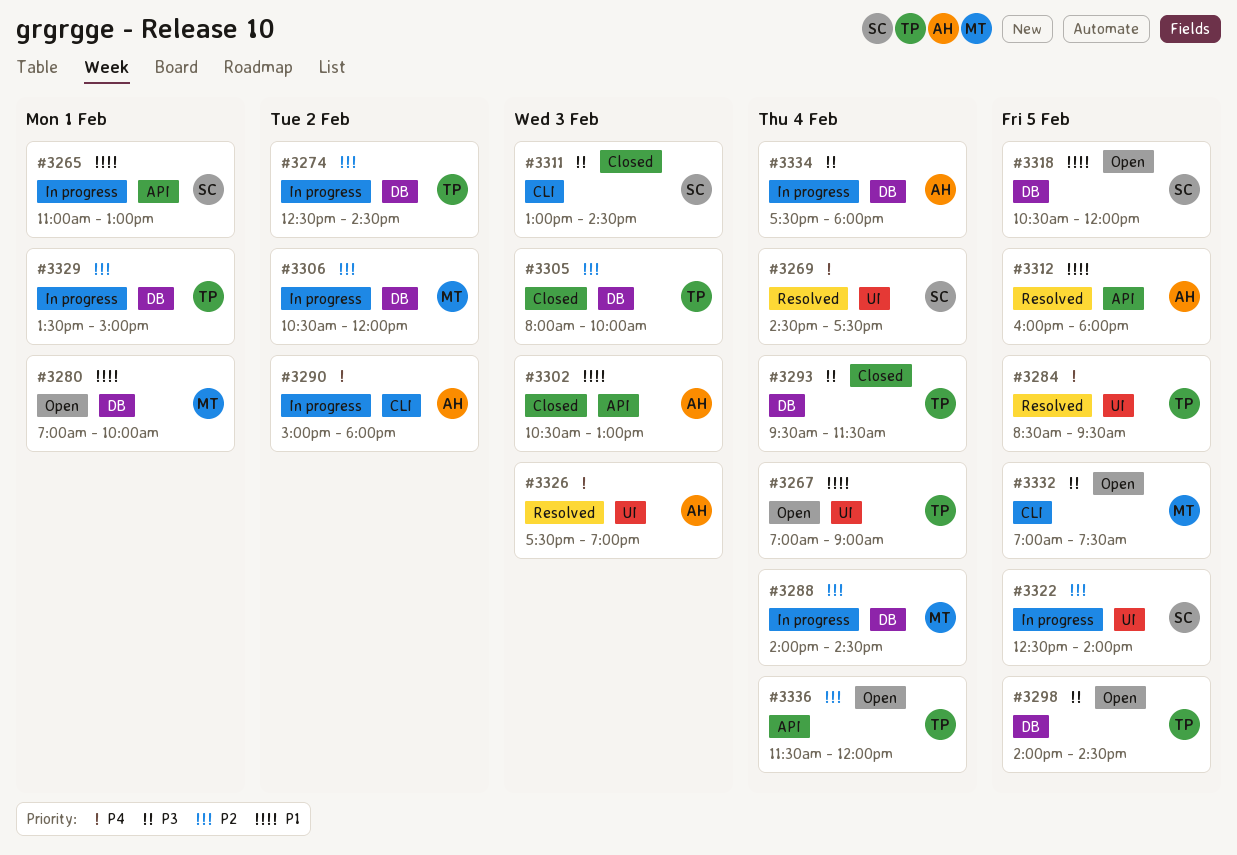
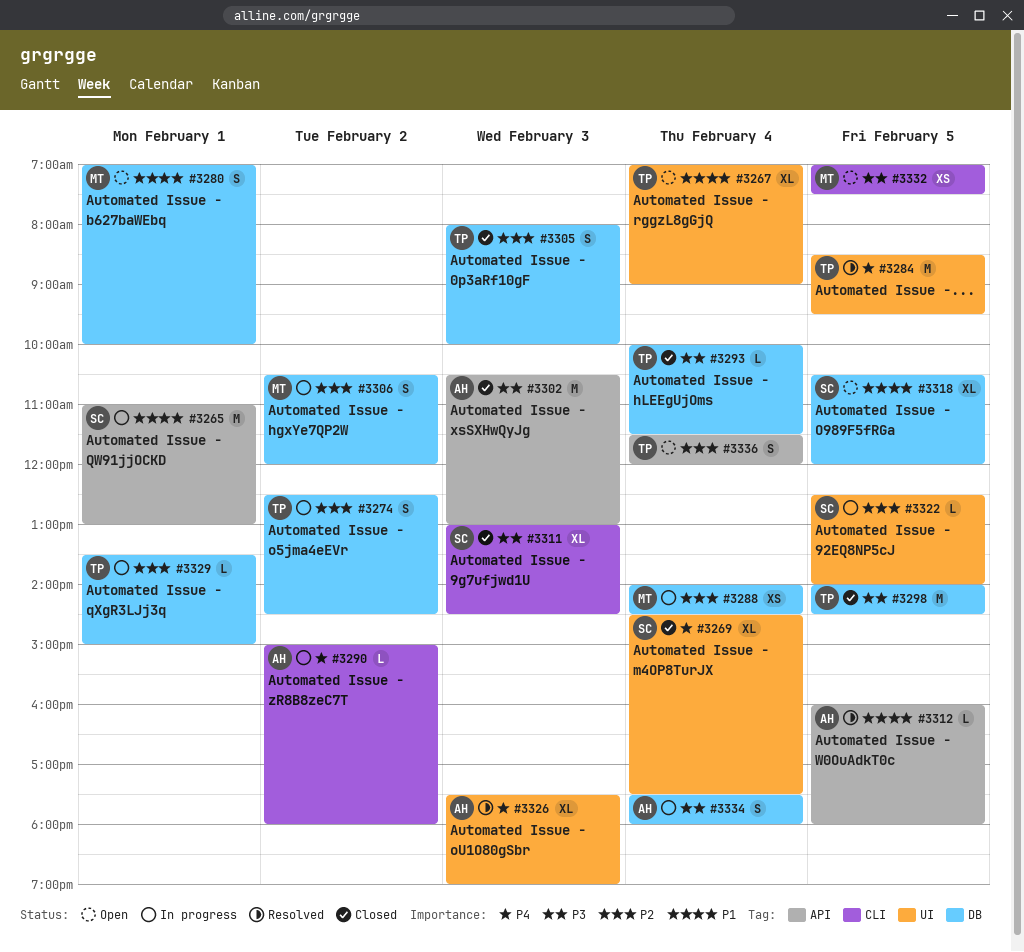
#3269, status: Resolved -> Closed
#3293, begins: 09:30 -> 10:00
#3298, status: Open -> Closed
#3302, priority: P1 -> P3

